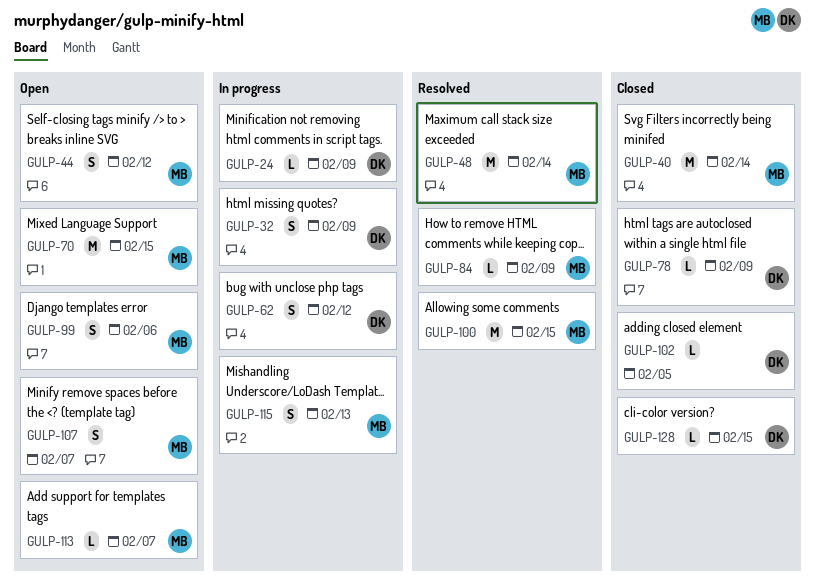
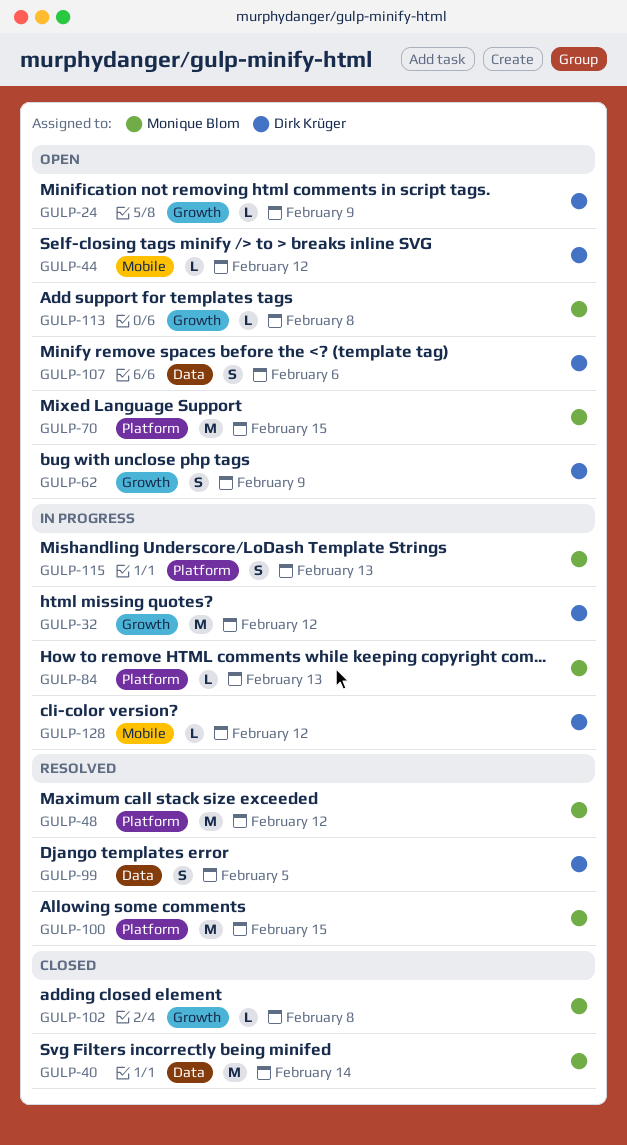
GULP-24, status: In progress -> Open
GULP-32, estimate: S -> M
GULP-32, due: Feb 9 -> Feb 12
GULP-44, owner: Monique Blom -> Dirk Krüger
GULP-44, estimate: S -> L
GULP-48, due: Feb 14 -> Feb 12
GULP-62, status: In progress -> Open
GULP-62, due: Feb 12 -> Feb 9
GULP-78: present -> none
GULP-84, status: Resolved -> In progress
GULP-84, due: Feb 9 -> Feb 13
GULP-99, status: Open -> Resolved
GULP-99, owner: Monique Blom -> Dirk Krüger
GULP-99, due: Feb 6 -> Feb 5
GULP-102, owner: Dirk Krüger -> Monique Blom
GULP-102, due: Feb 5 -> Feb 8
GULP-107, owner: Monique Blom -> Dirk Krüger
GULP-107, due: Feb 7 -> Feb 6
GULP-113, due: Feb 7 -> Feb 8
GULP-128, status: Closed -> In progress
GULP-128, due: Feb 15 -> Feb 12

